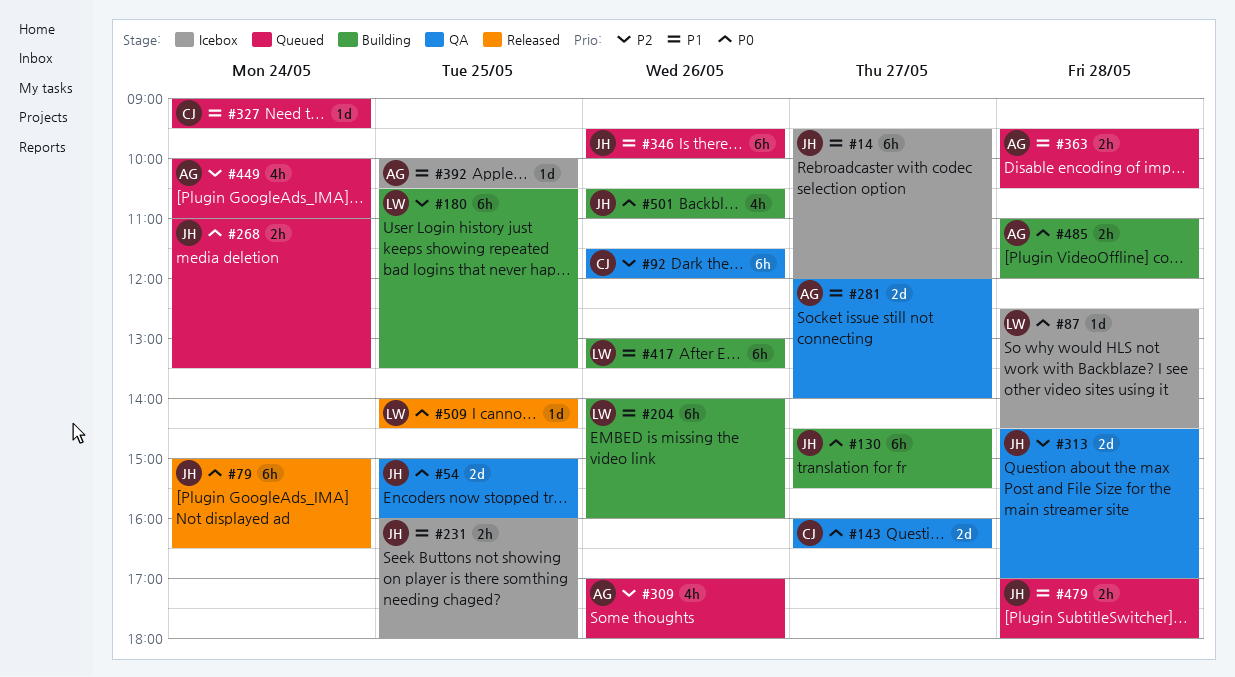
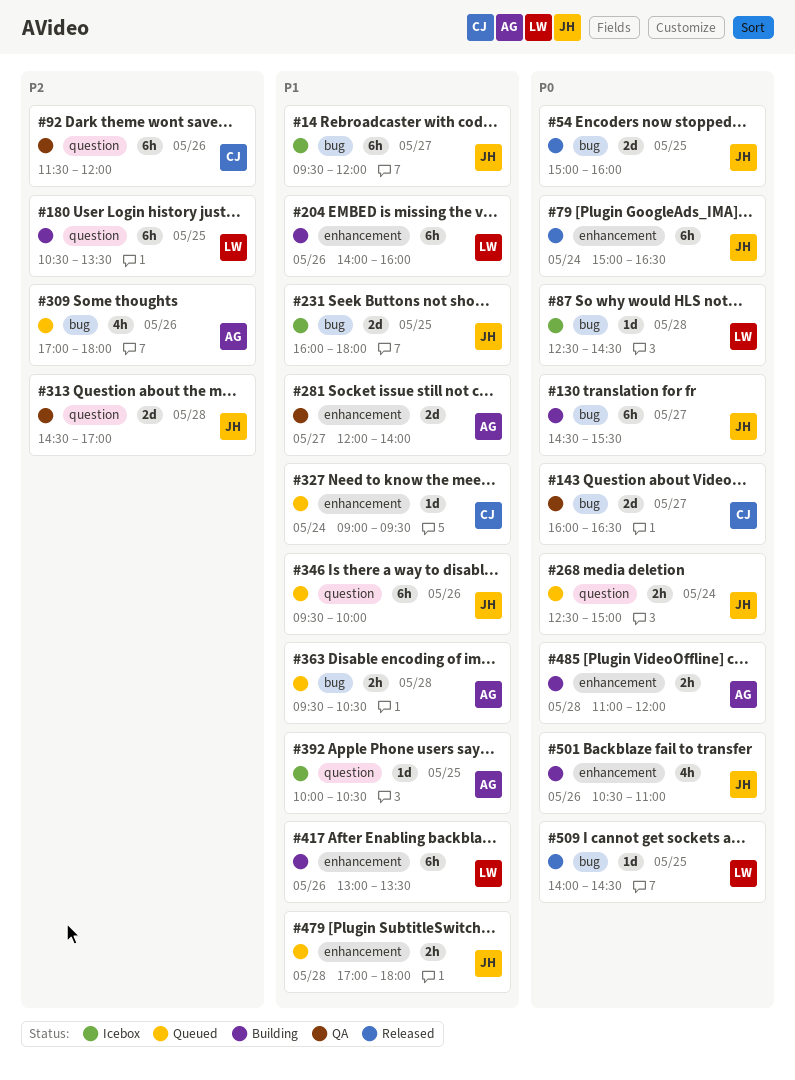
#54, status: QA -> Released
#231, estimate: 2h -> 2d
#268, begins: 11:00 -> 12:30
#268, ends: 13:30 -> 15:00
#449: present -> none

